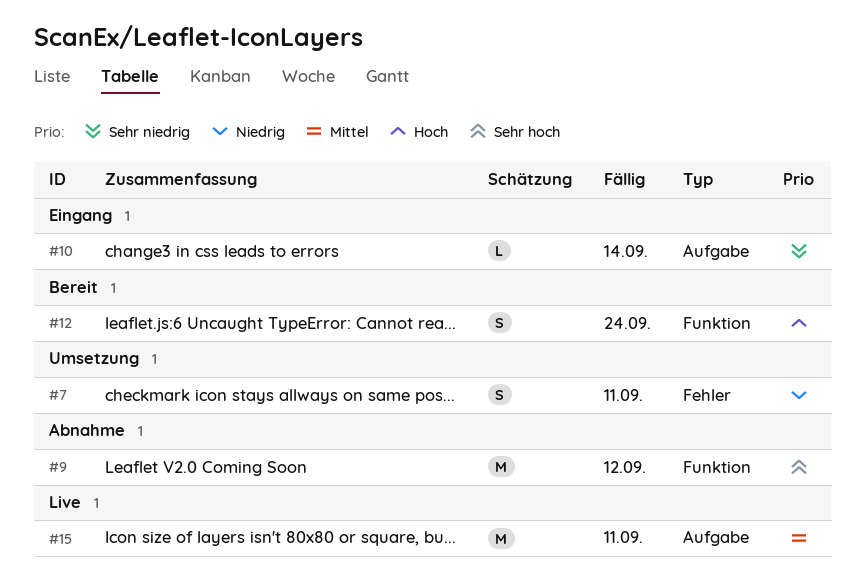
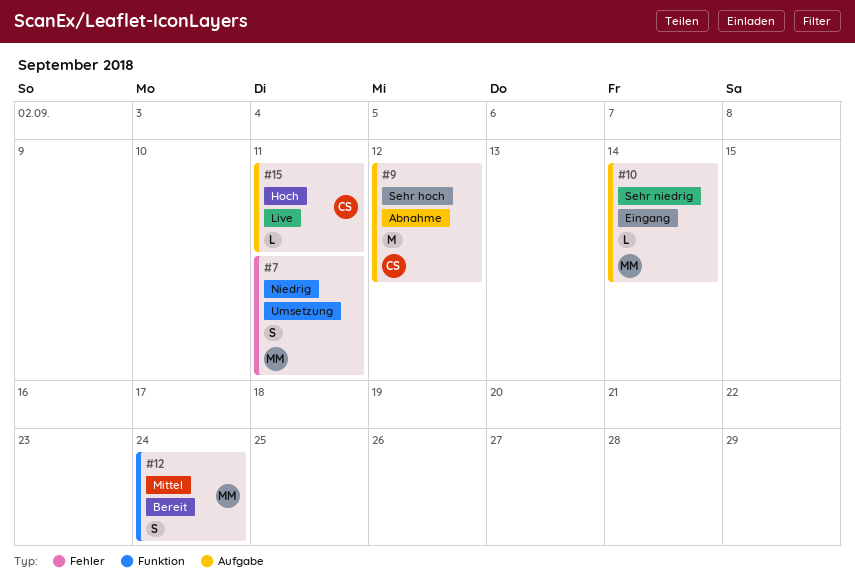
#9, label: Funktion -> Aufgabe
#12, priority: Hoch -> Mittel
#15, priority: Mittel -> Hoch
#15, estimate: M -> L

